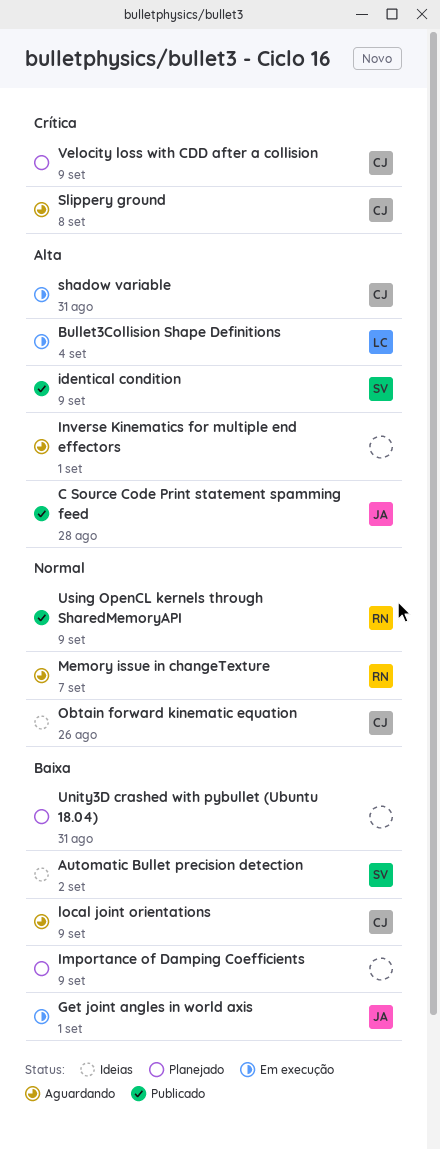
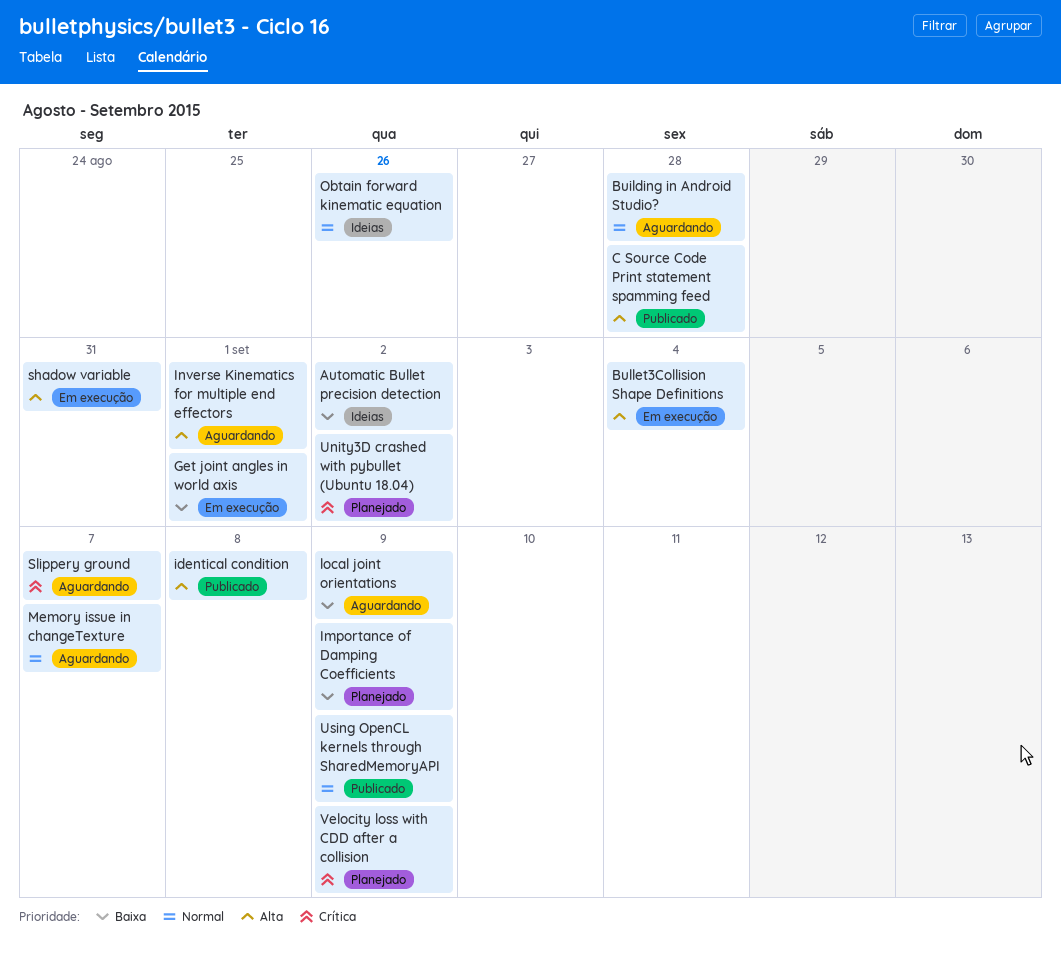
Building in Android Studio?: none -> present
identical condition, due: Sep 9 -> Sep 8
Slippery ground, due: Sep 8 -> Sep 7
Unity3D crashed with pybullet (Ubuntu 18.04), priority: Baixa -> Crítica
Unity3D crashed with pybullet (Ubuntu 18.04), due: Aug 31 -> Sep 2

